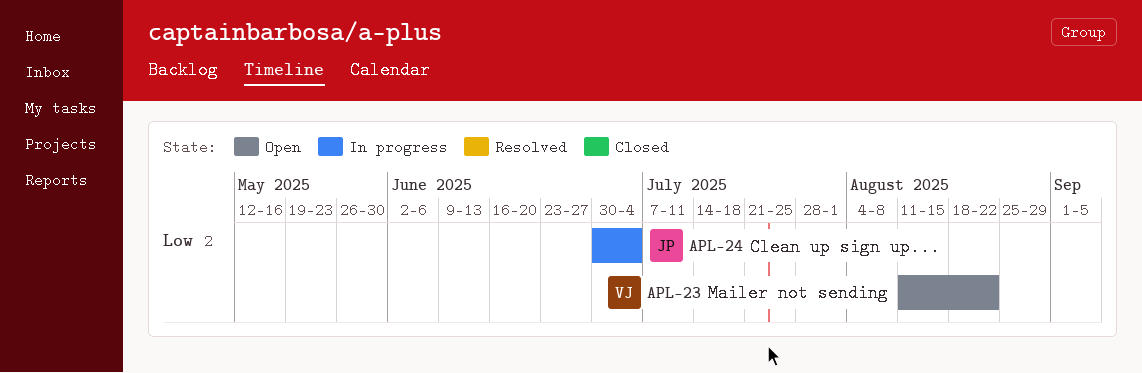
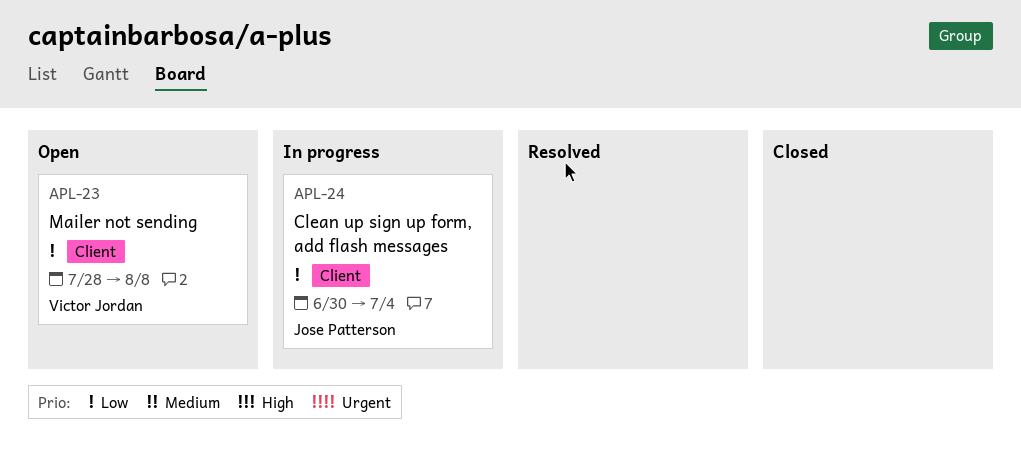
APL-23, start: Aug 11 -> Jul 28
APL-23, due: Aug 22 -> Aug 8

